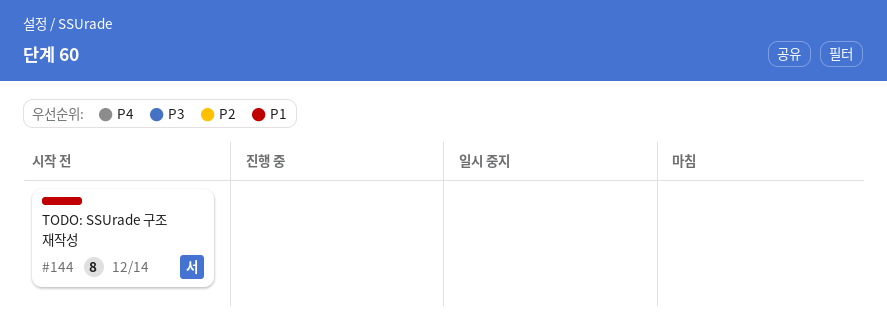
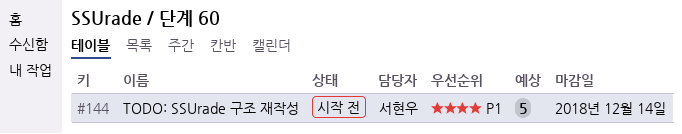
#144, estimate: 8 -> 5

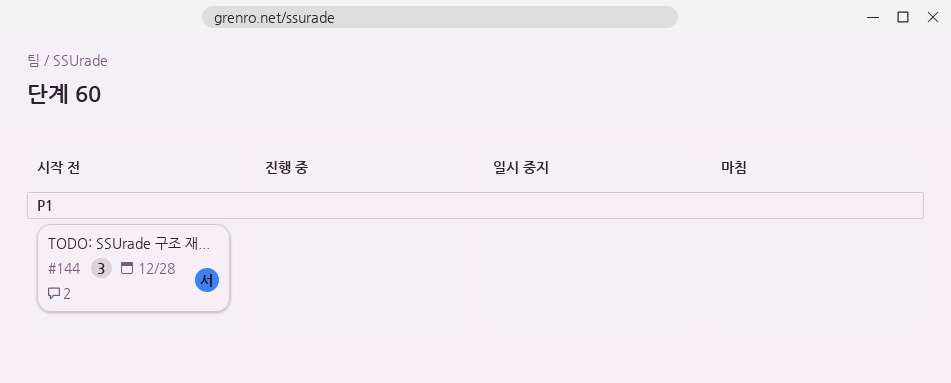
#144, estimate: 5 -> 3
#144, due: Dec 14 -> Dec 28

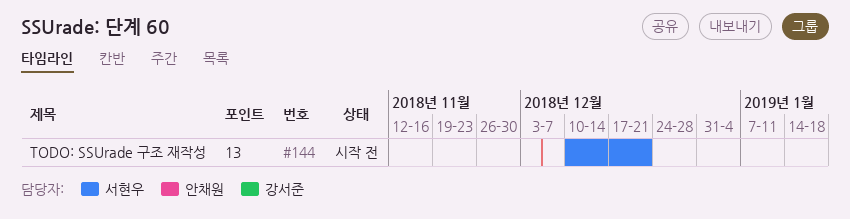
#144, estimate: 3 -> 13
#144, due: Dec 28 -> Dec 21

